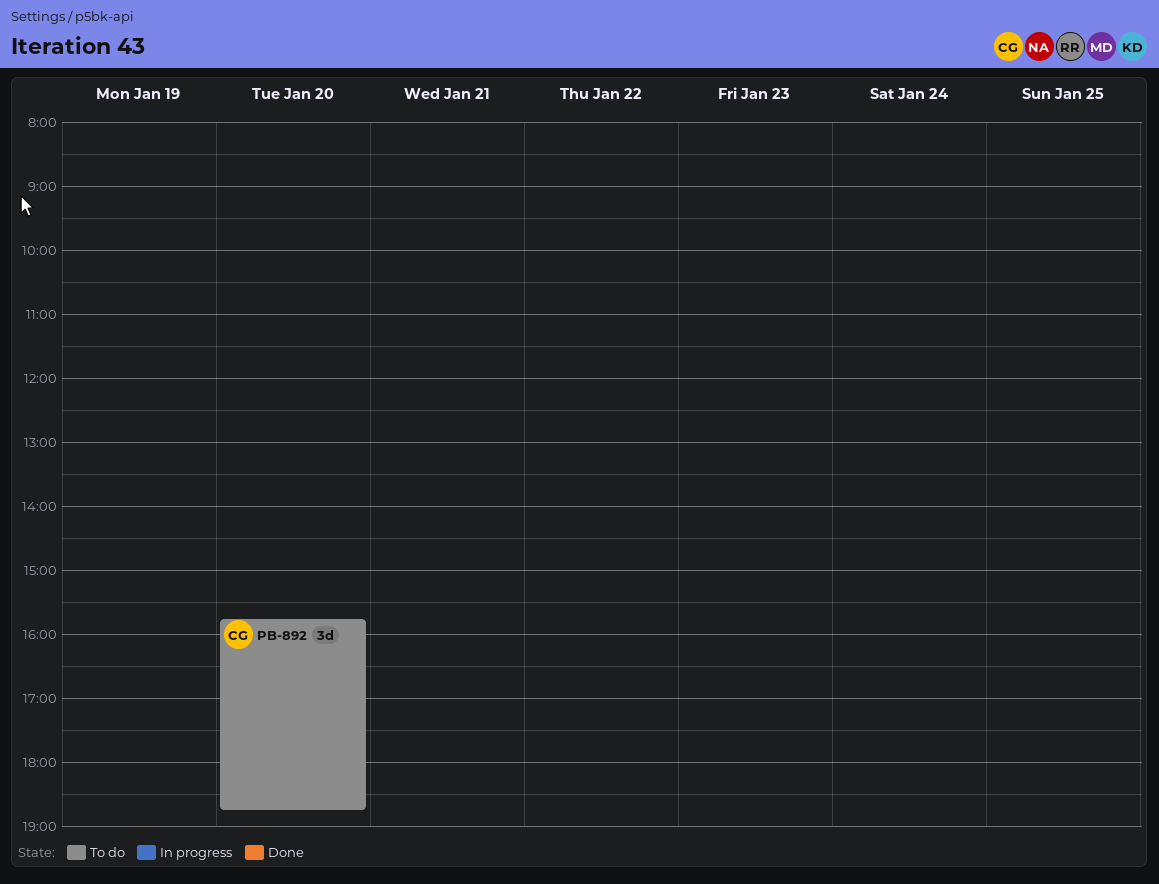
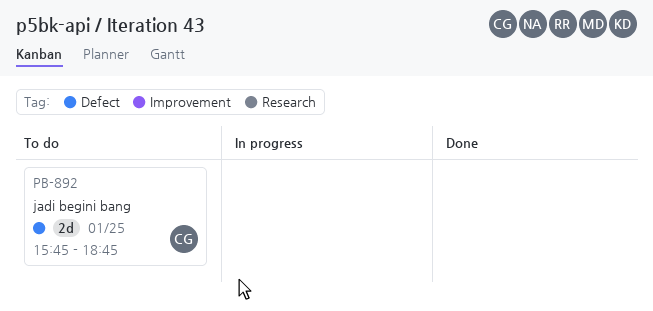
PB-892, estimate: 3d -> 2d
PB-892, day: Jan 20 -> Jan 25

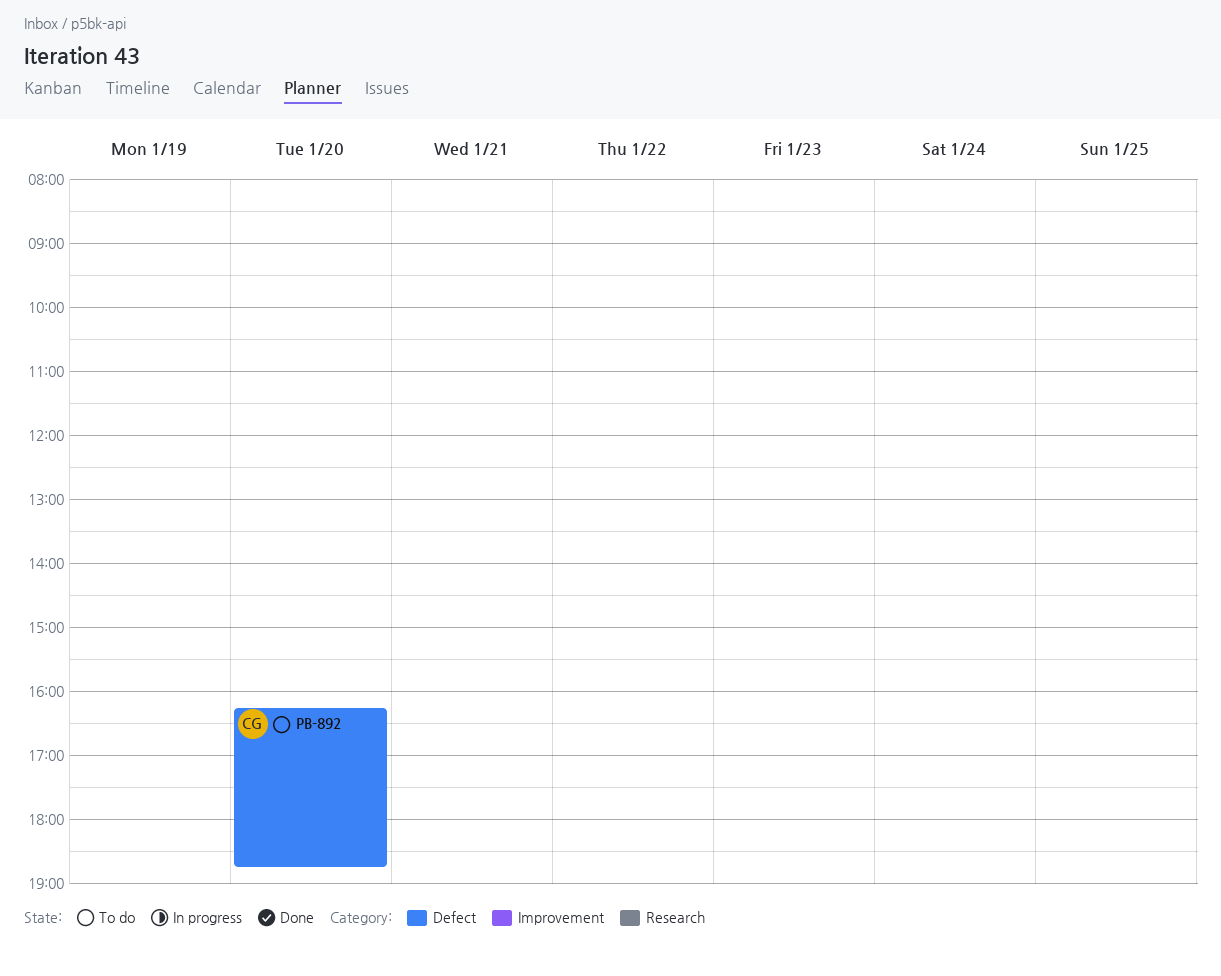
PB-892, day: Jan 25 -> Jan 20
PB-892, begins: 15:45 -> 16:15

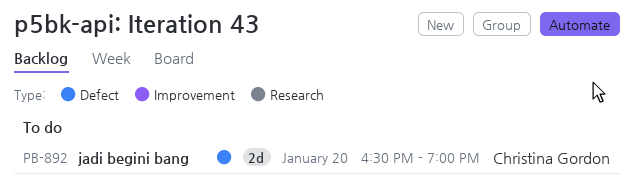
PB-892, begins: 16:15 -> 16:30
PB-892, ends: 18:45 -> 19:00

